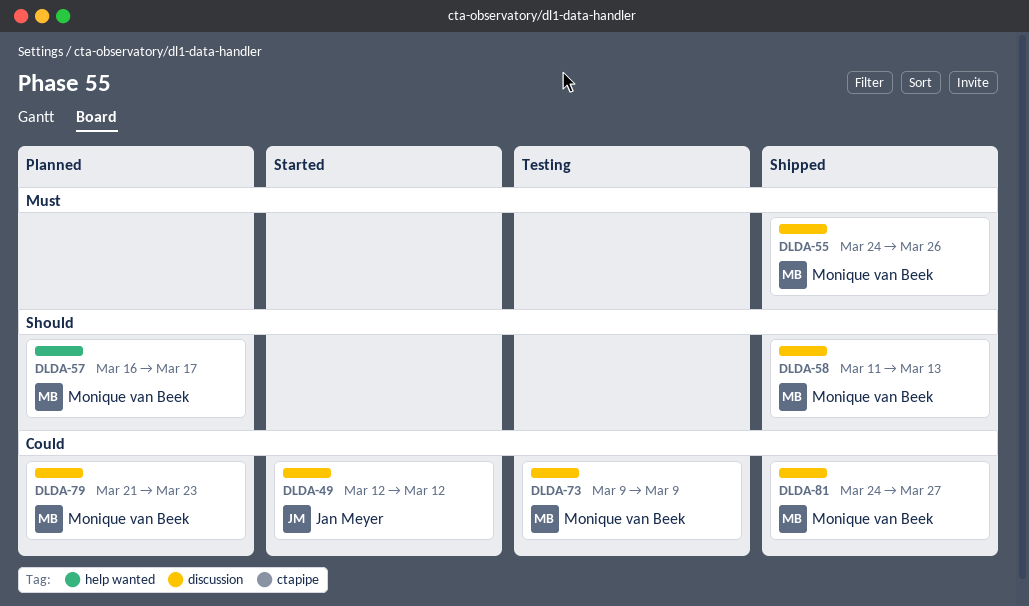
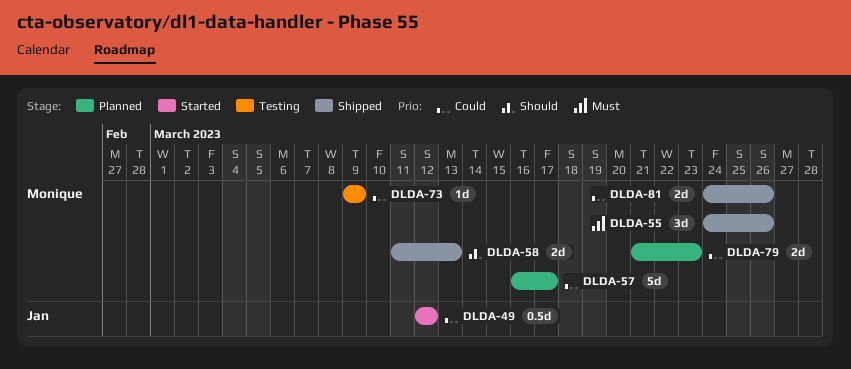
DLDA-57, priority: Should -> Could
DLDA-81, due: Mar 27 -> Mar 26

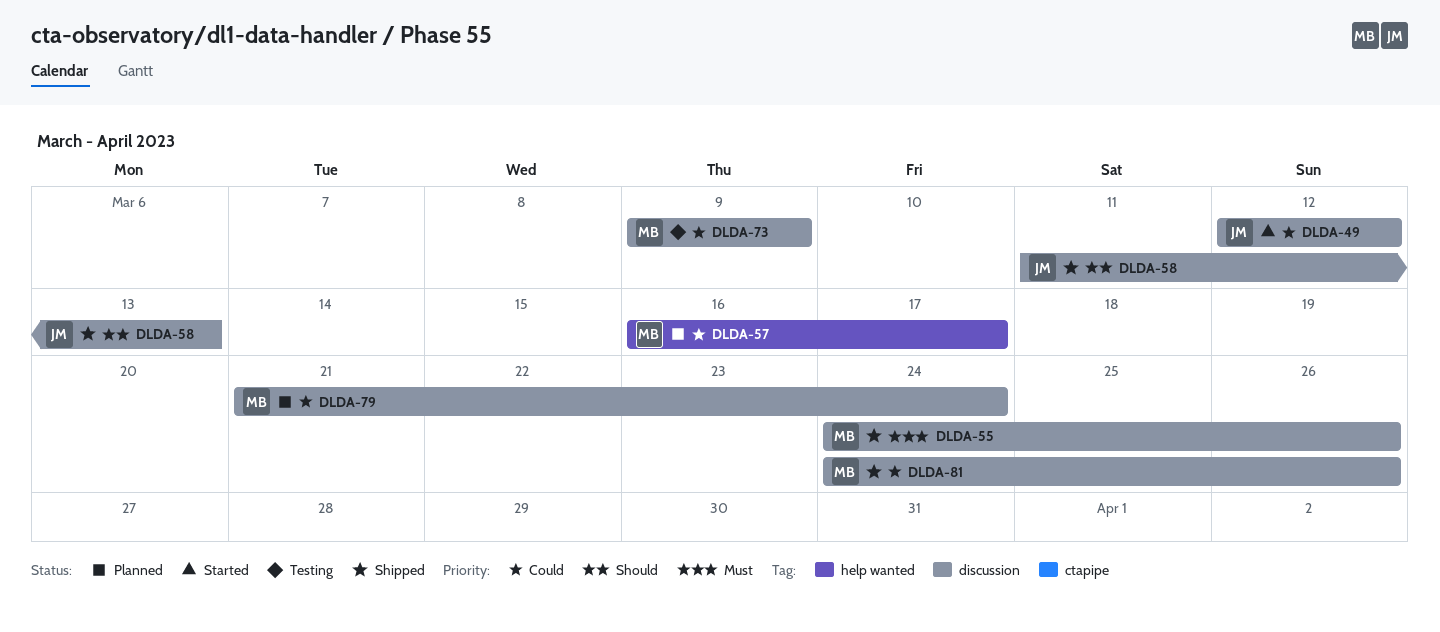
DLDA-58, owner: Monique -> Jan
DLDA-79, due: Mar 23 -> Mar 24

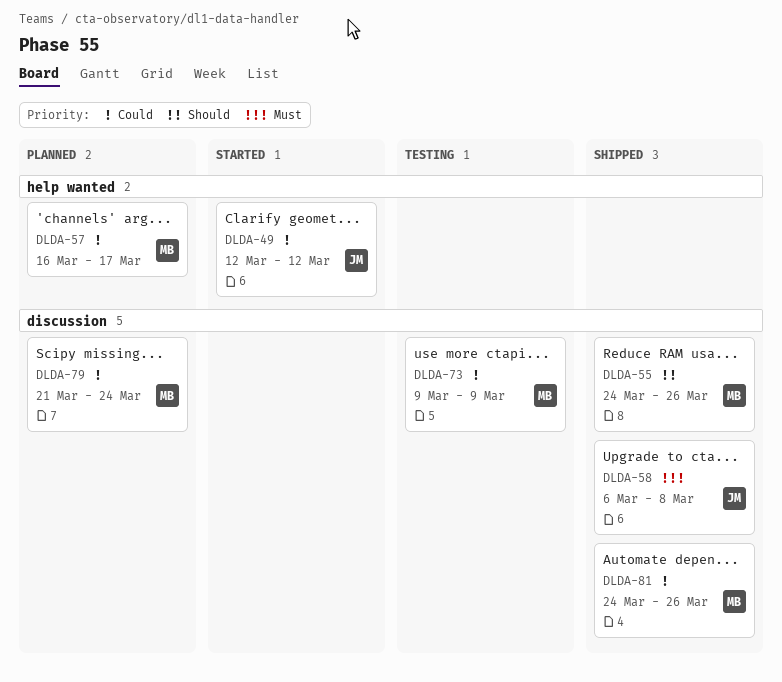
DLDA-49, label: discussion -> help wanted
DLDA-55, priority: Must -> Should
DLDA-58, priority: Should -> Must
DLDA-58, start: Mar 11 -> Mar 6
DLDA-58, due: Mar 13 -> Mar 8

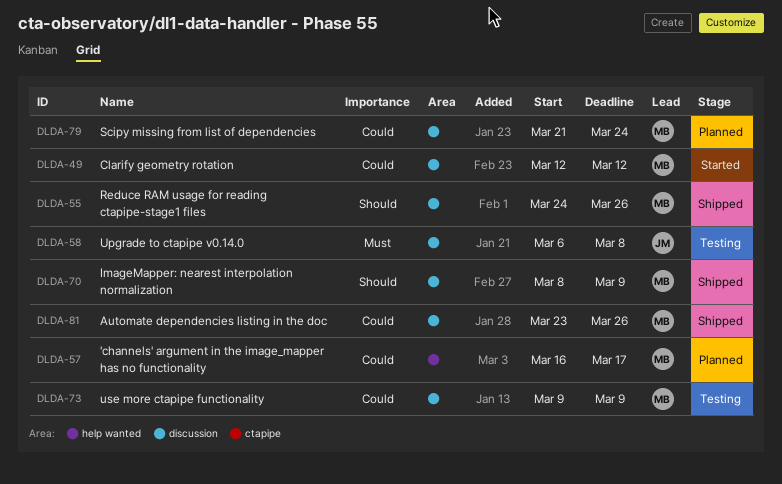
DLDA-49, owner: JM -> MB
DLDA-49, label: help wanted -> discussion
DLDA-58, status: Shipped -> Testing
DLDA-70: none -> present
DLDA-81, start: Mar 24 -> Mar 23

